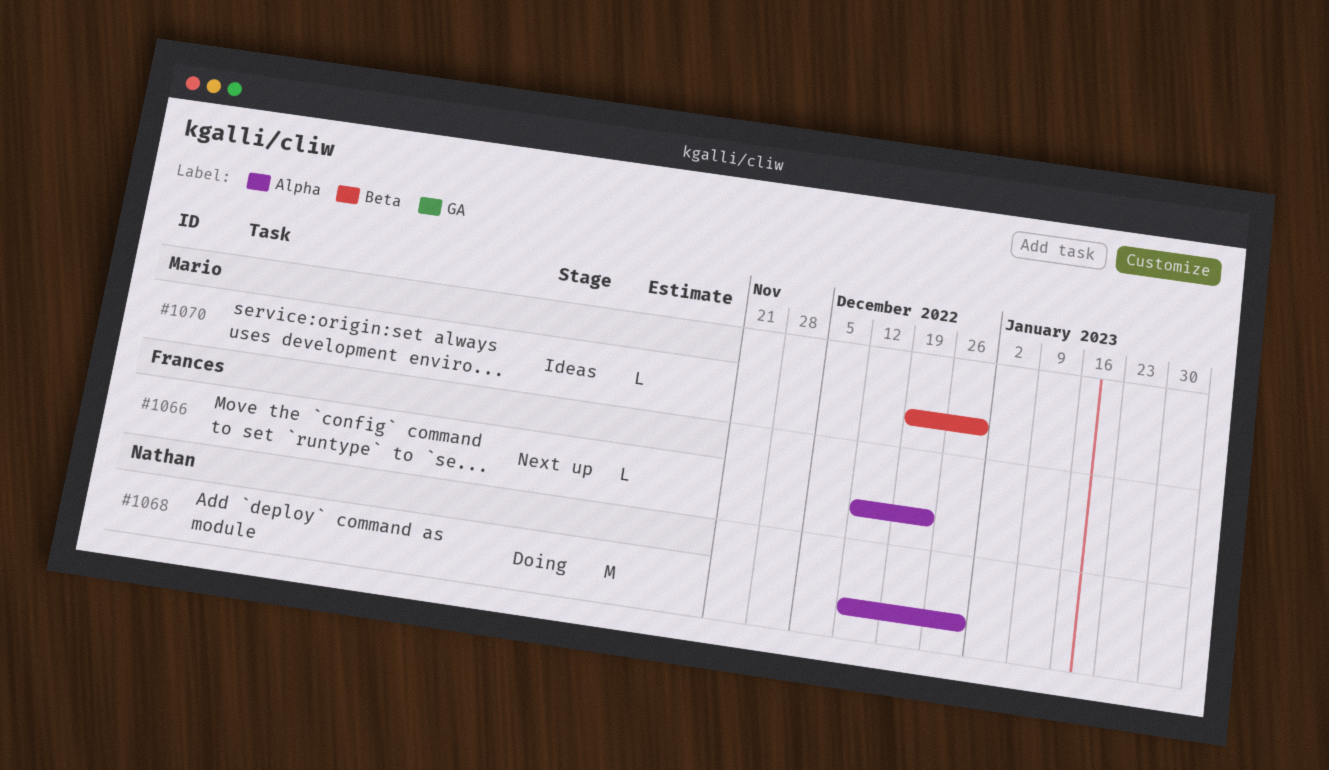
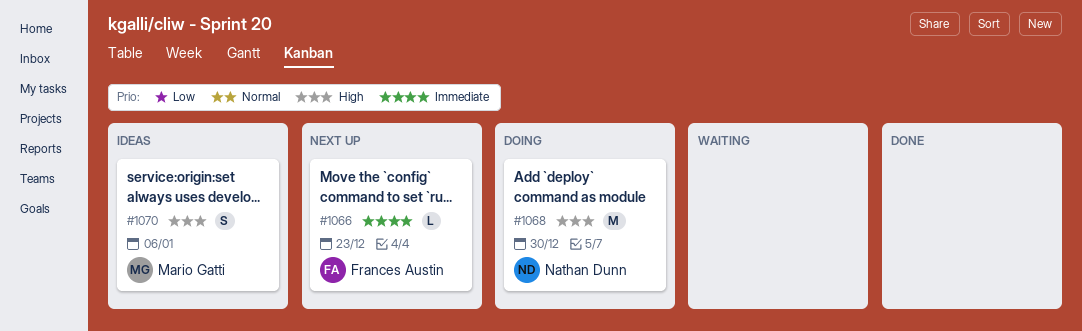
#1070, estimate: L -> S
#1070, due: Dec 30 -> Jan 6

